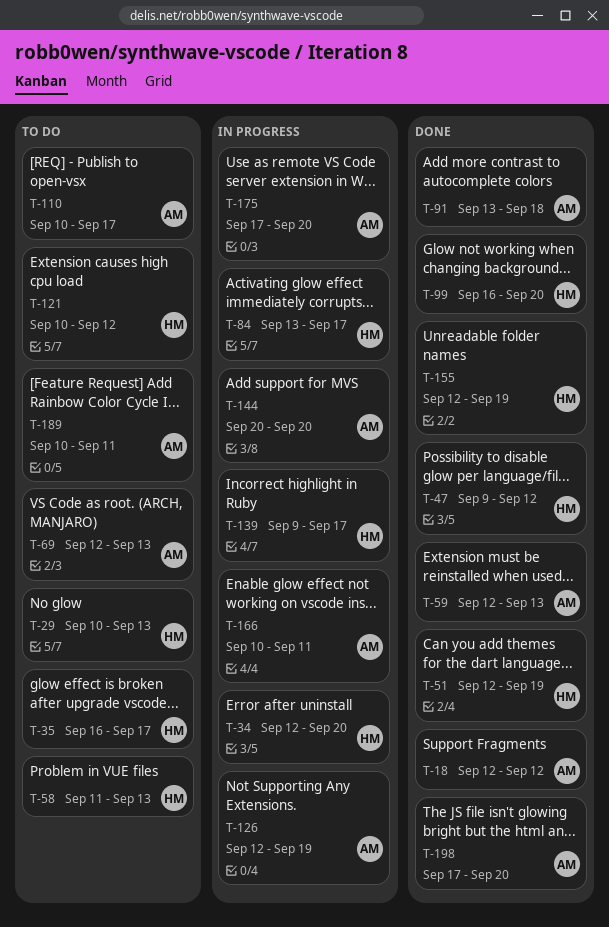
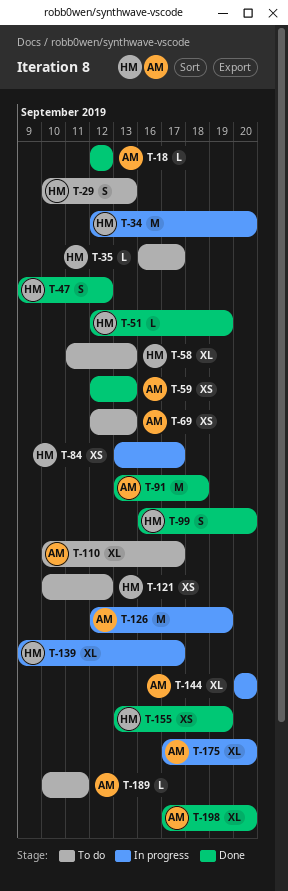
T-155, start: Sep 12 -> Sep 13
T-166: present -> none

